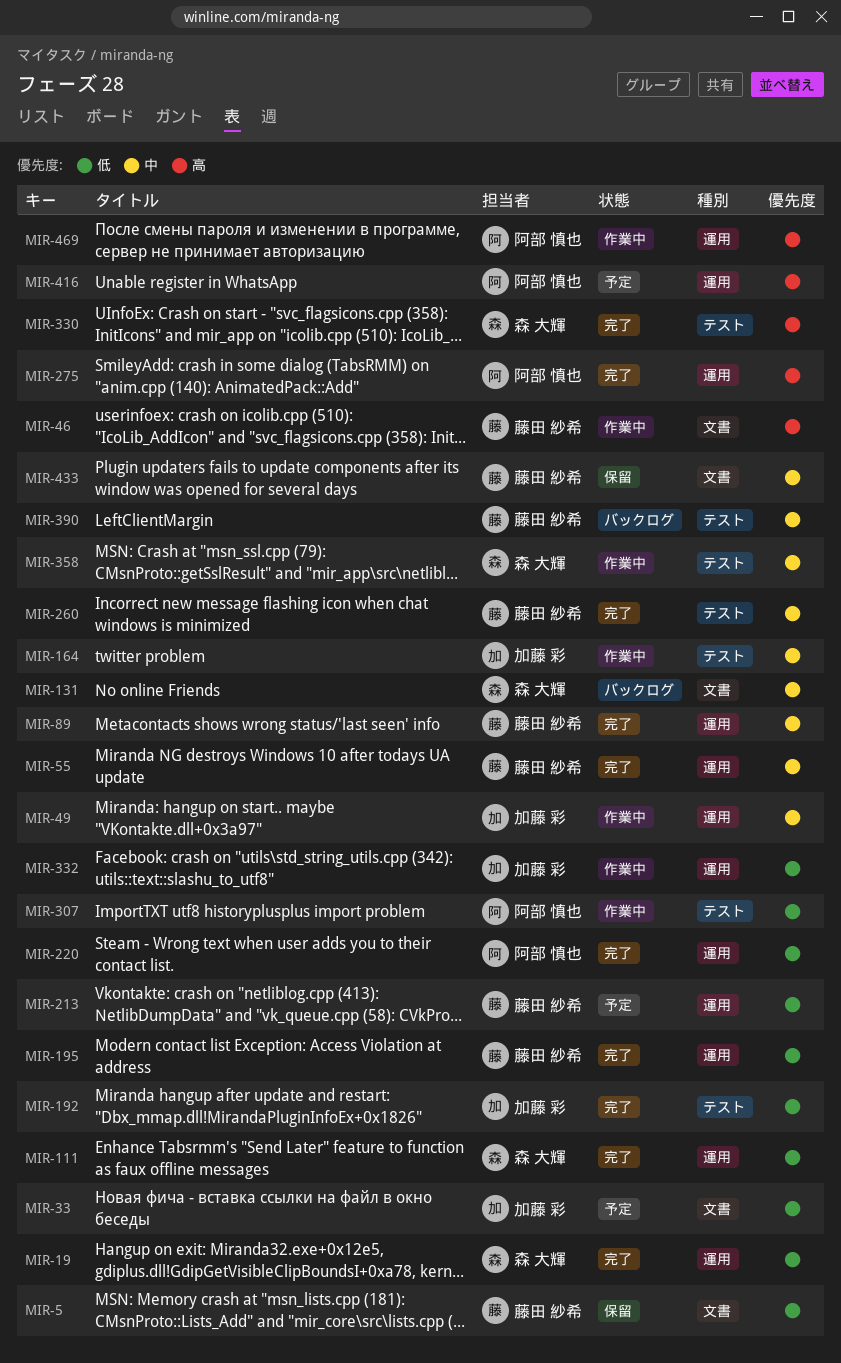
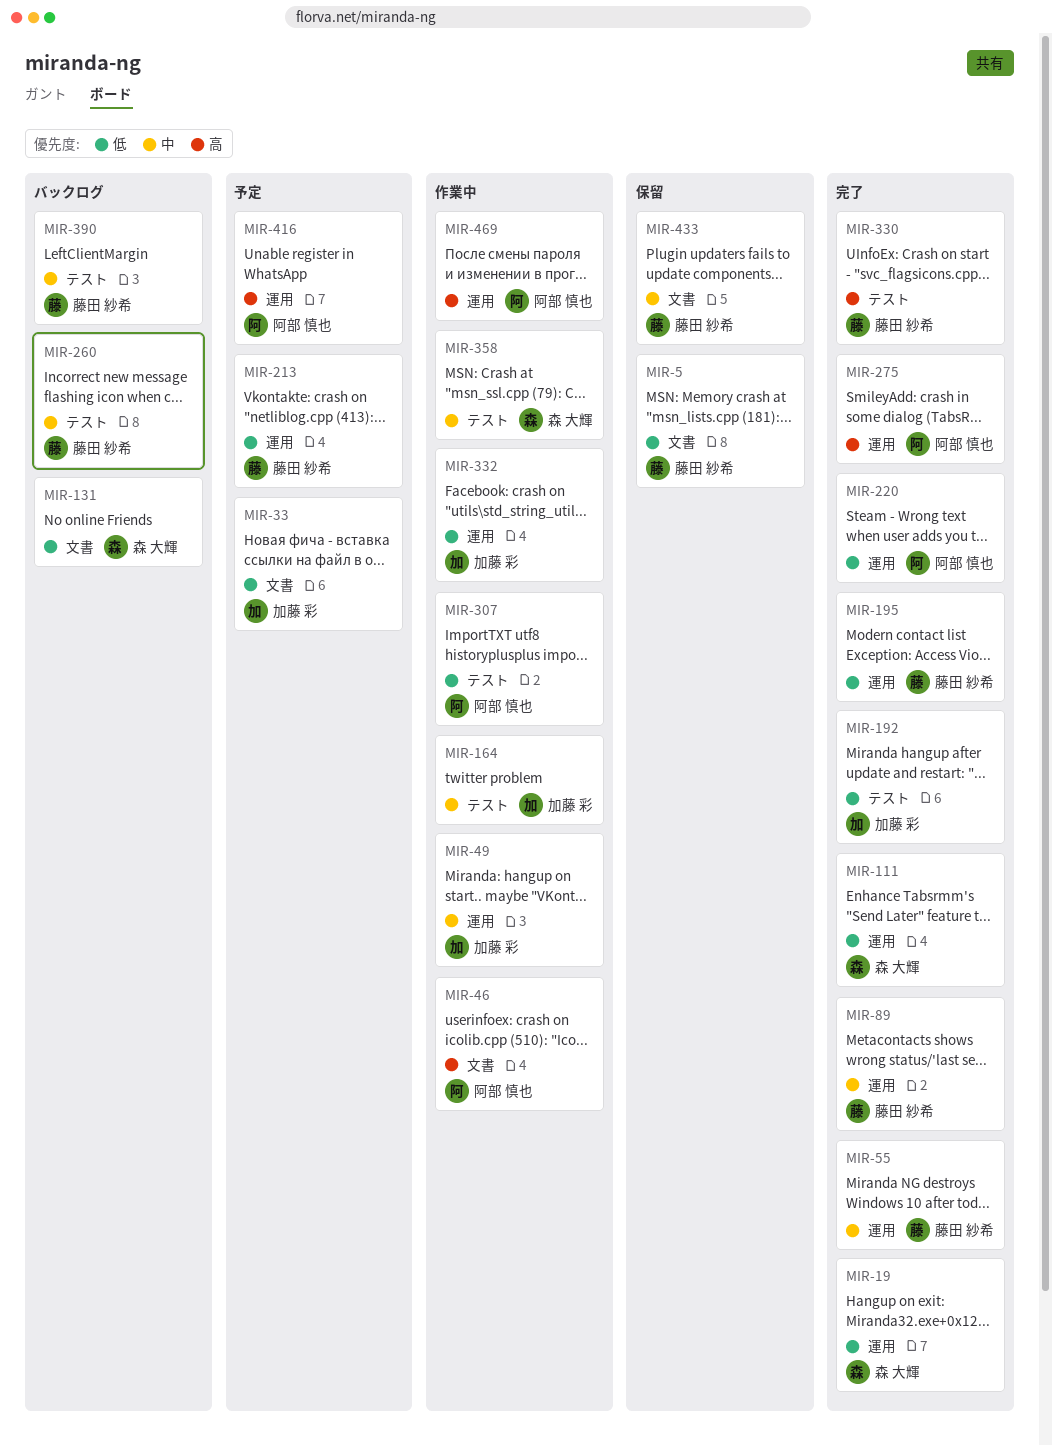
MIR-46, owner: 藤田 紗希 -> 阿部 慎也
MIR-131, priority: 中 -> 低
MIR-260, status: 完了 -> バックログ
MIR-330, owner: 森 大輝 -> 藤田 紗希

